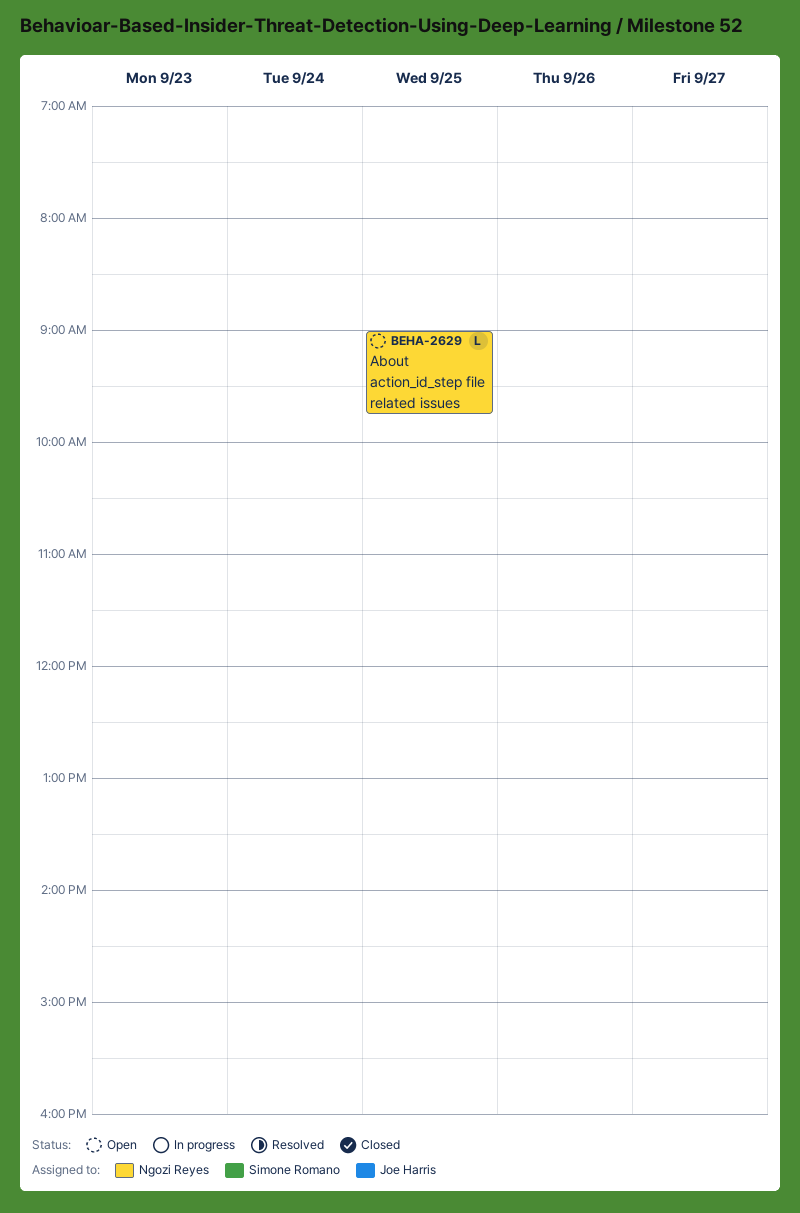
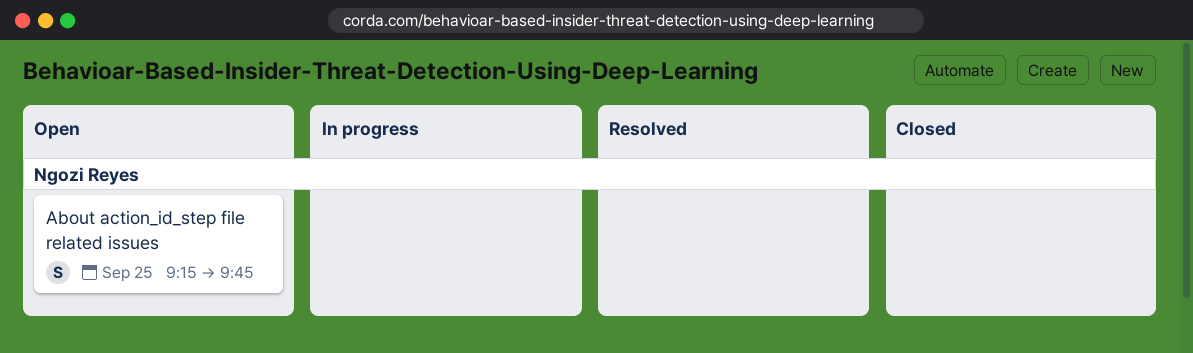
About action_id_step file related issues, estimate: L -> S
About action_id_step file related issues, begins: 09:00 -> 09:15

